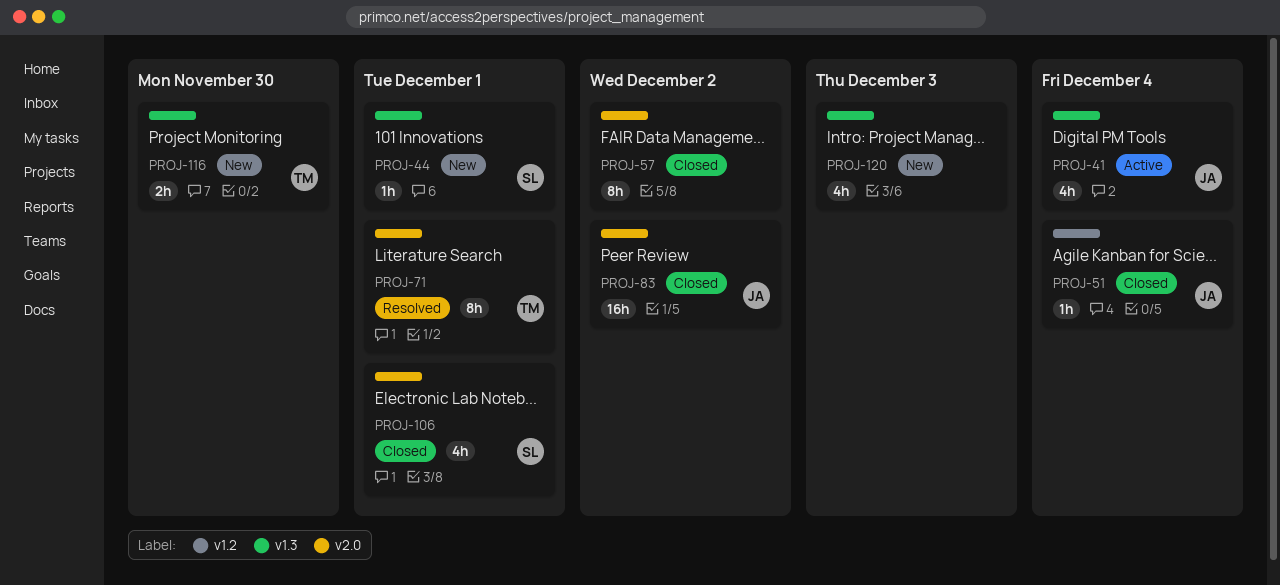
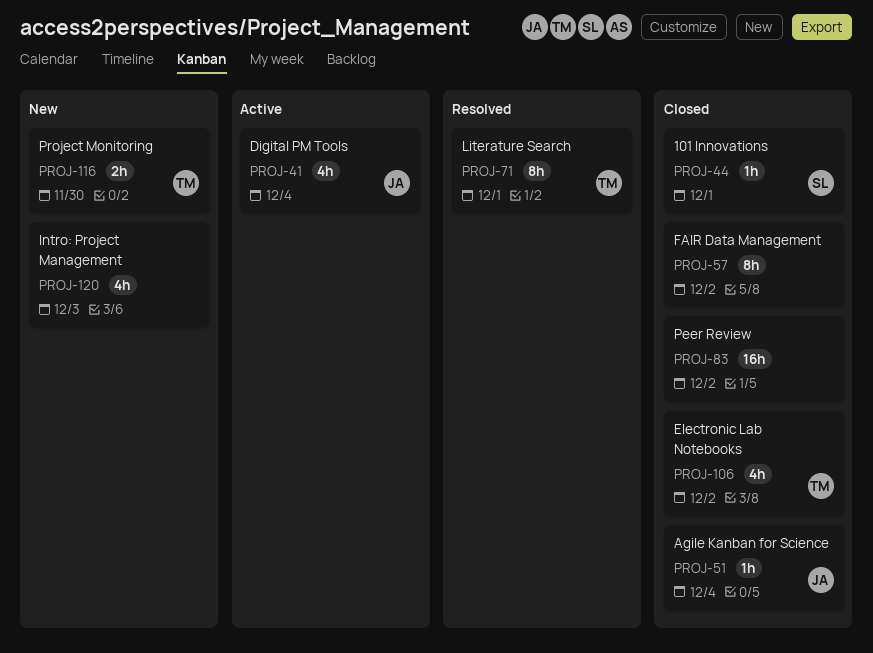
PROJ-44, status: New -> Closed
PROJ-83, owner: JA -> none
PROJ-106, owner: SL -> TM
PROJ-106, due: Dec 1 -> Dec 2

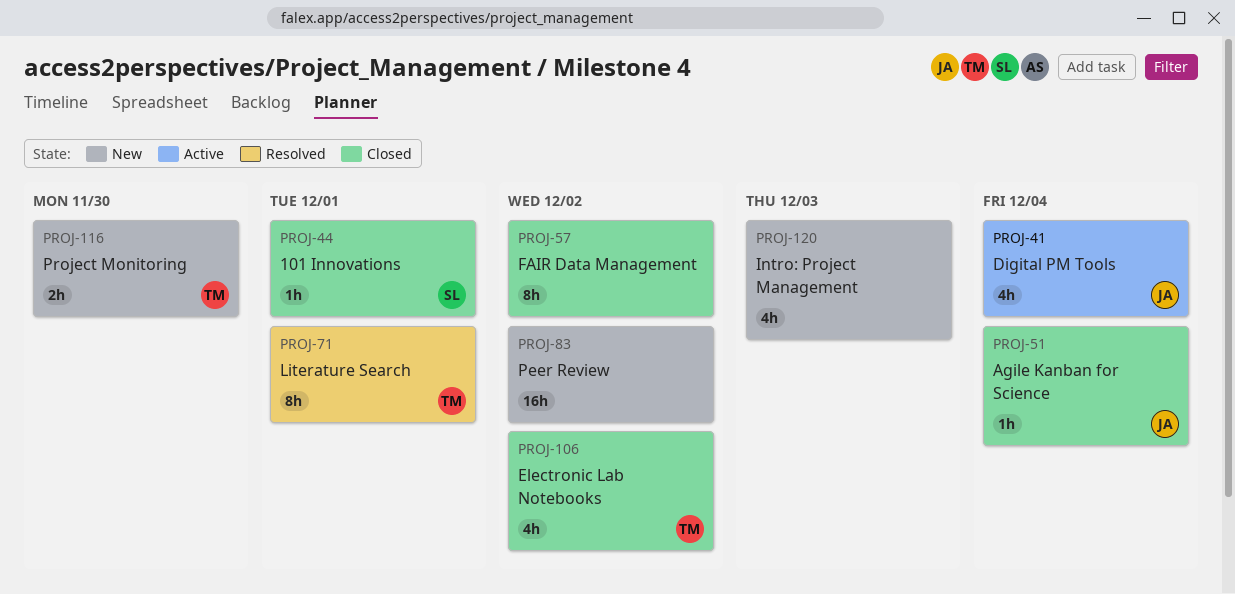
PROJ-83, status: Closed -> New

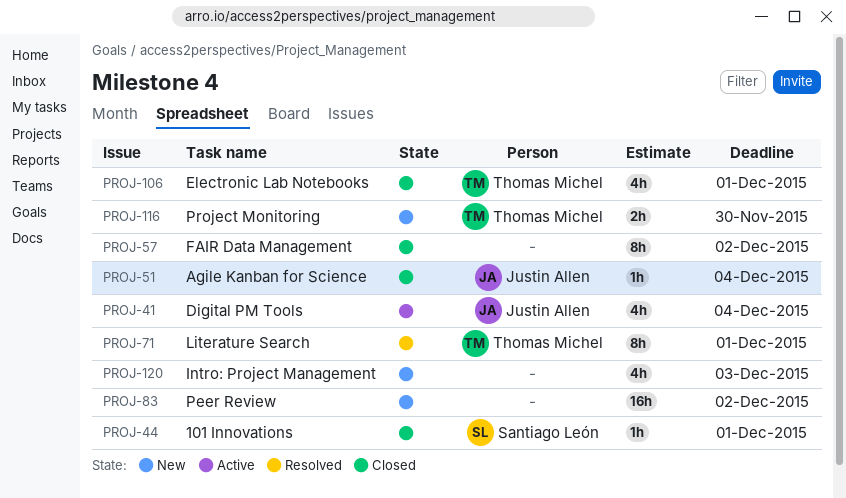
PROJ-106, due: Dec 2 -> Dec 1

